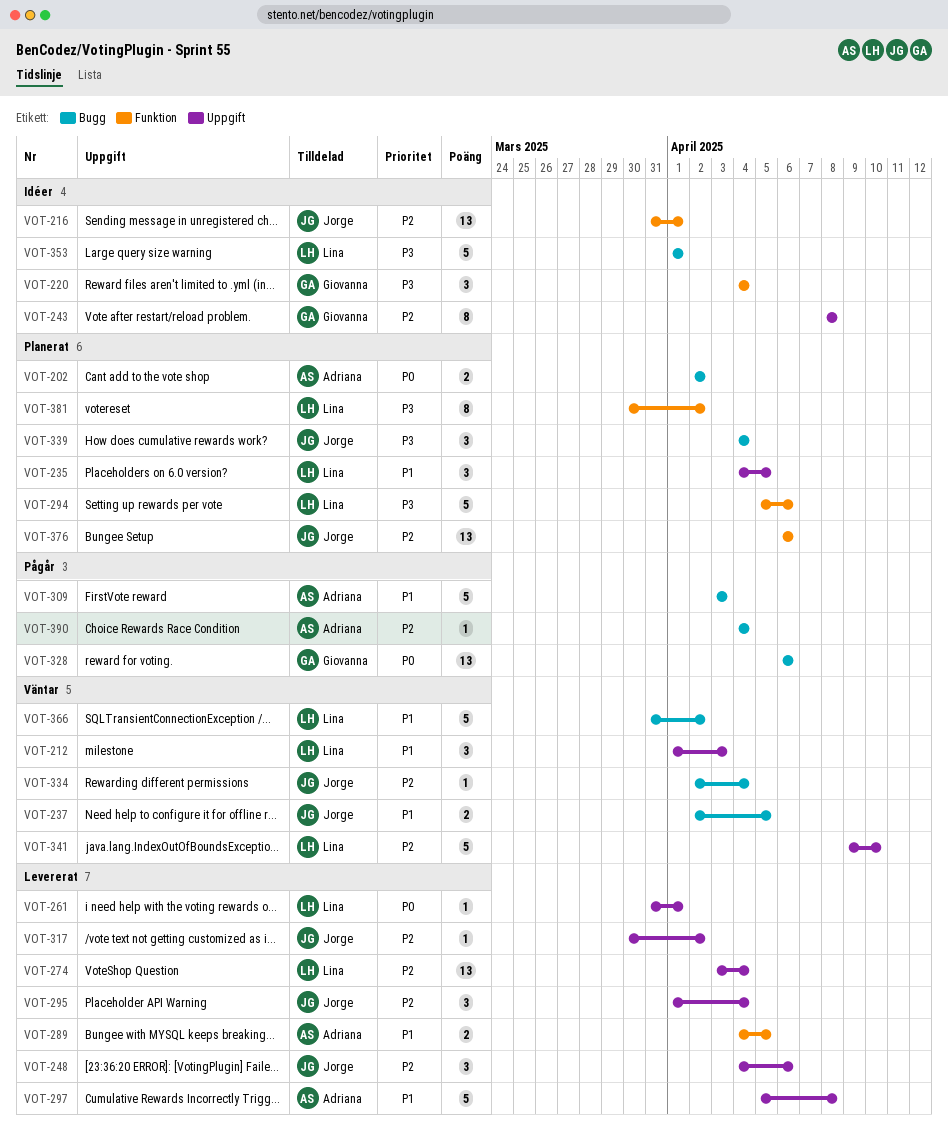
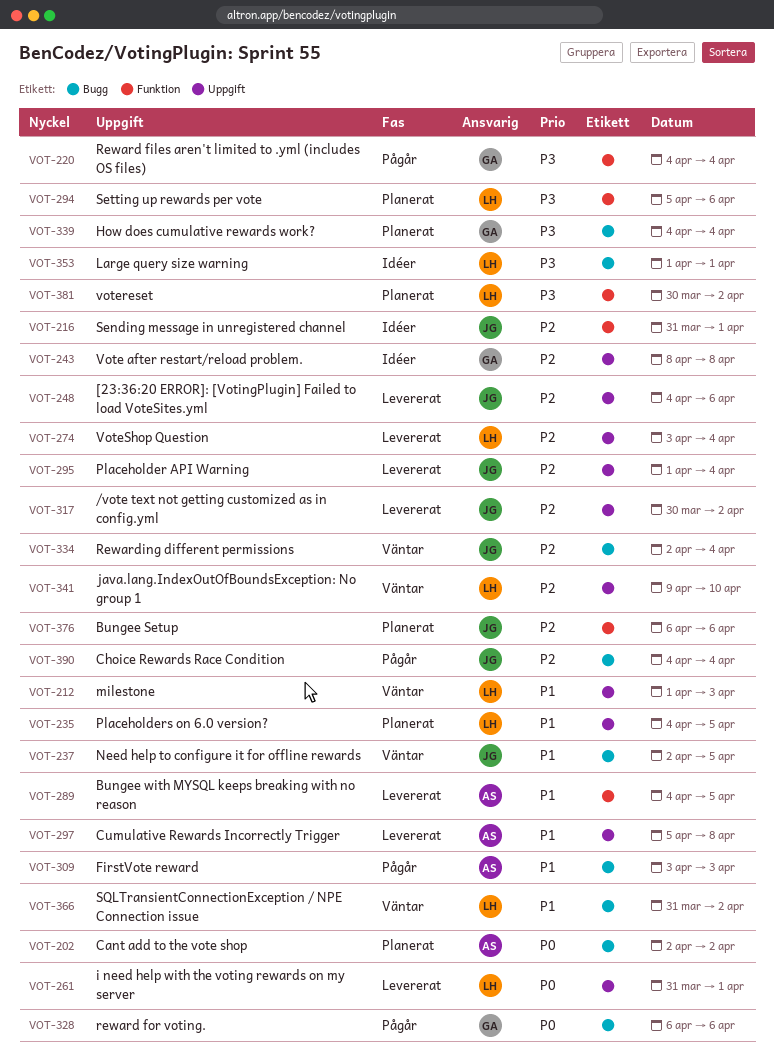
VOT-220, status: Idéer -> Pågår
VOT-339, owner: Jorge -> Giovanna
VOT-390, owner: Adriana -> Jorge

